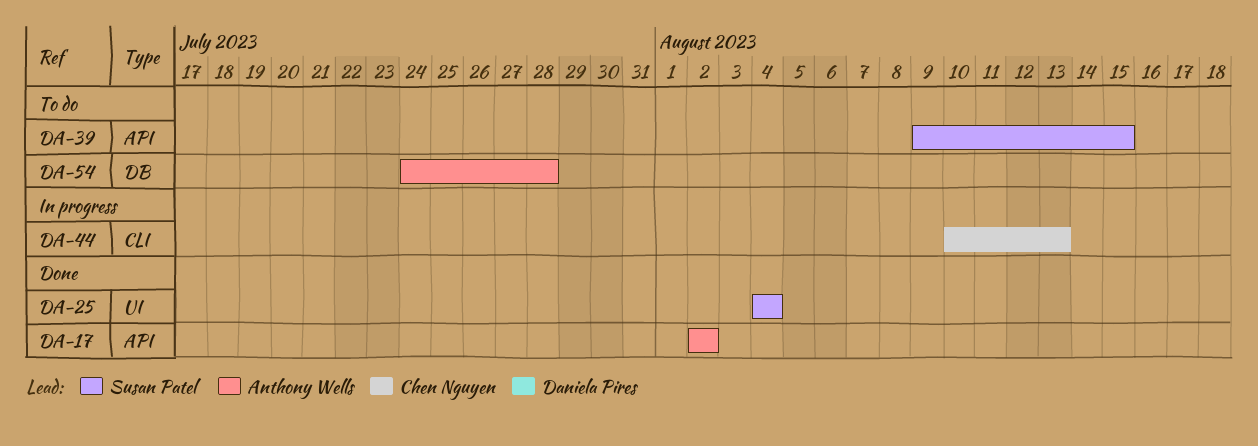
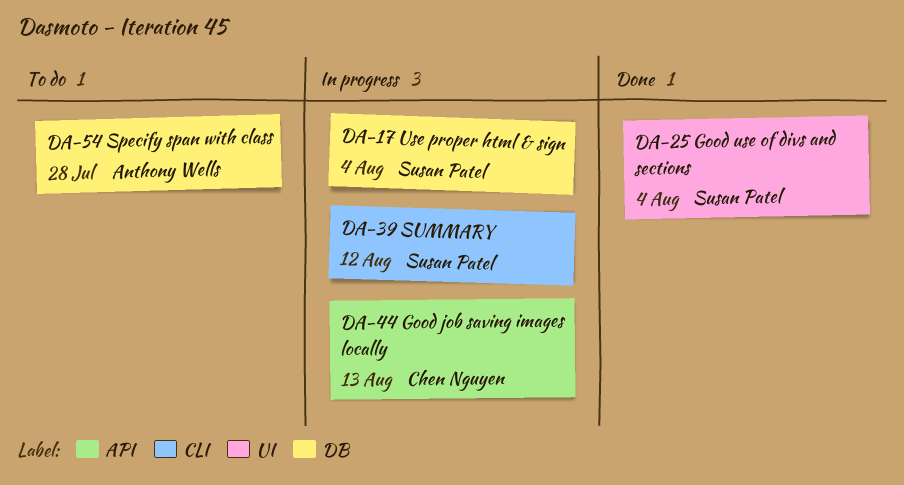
DA-17, status: Done -> In progress
DA-17, owner: Anthony Wells -> Susan Patel
DA-17, label: API -> DB
DA-17, due: Aug 2 -> Aug 4
DA-39, status: To do -> In progress
DA-39, label: API -> CLI
DA-39, due: Aug 15 -> Aug 12
DA-44, label: CLI -> API

